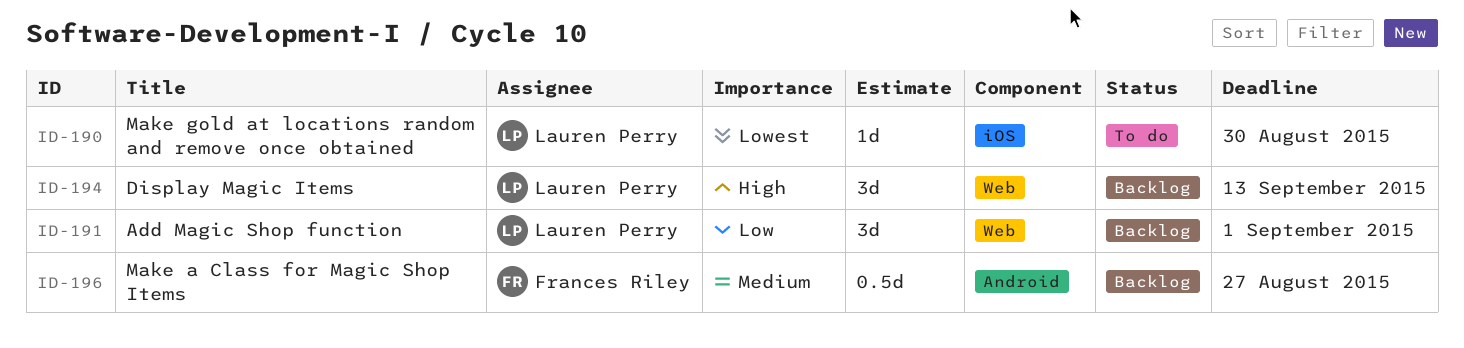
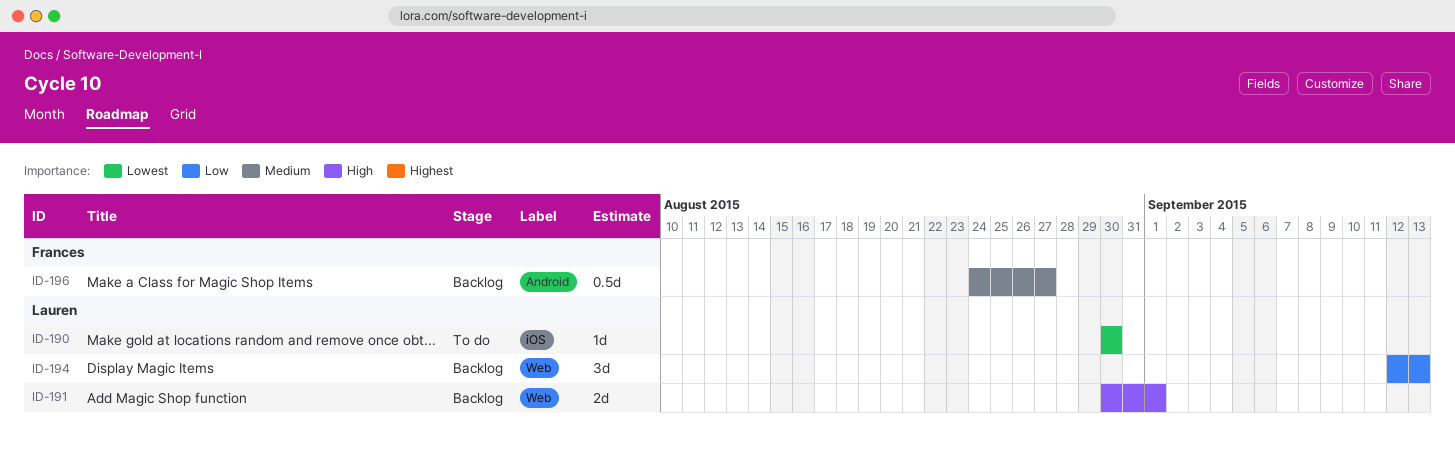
ID-191, priority: Low -> High
ID-191, estimate: 3d -> 2d
ID-194, priority: High -> Low

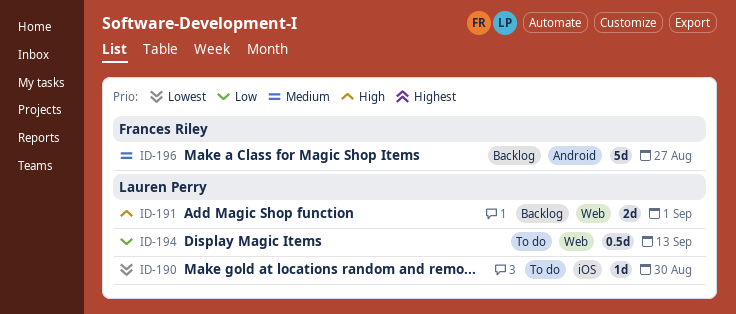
ID-194, status: Backlog -> To do
ID-194, estimate: 3d -> 0.5d
ID-196, estimate: 0.5d -> 5d

